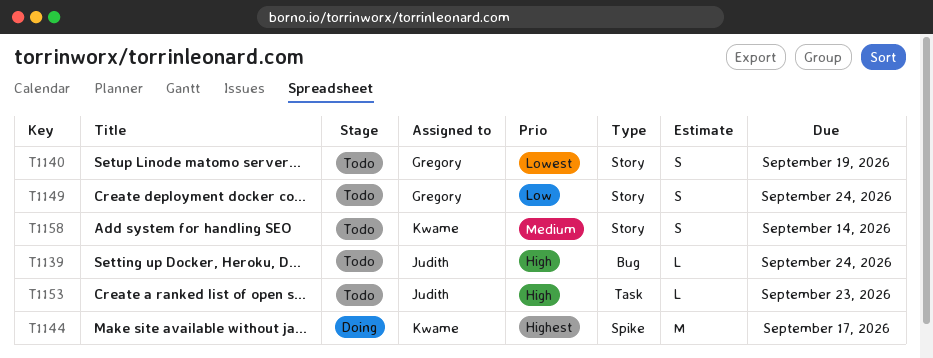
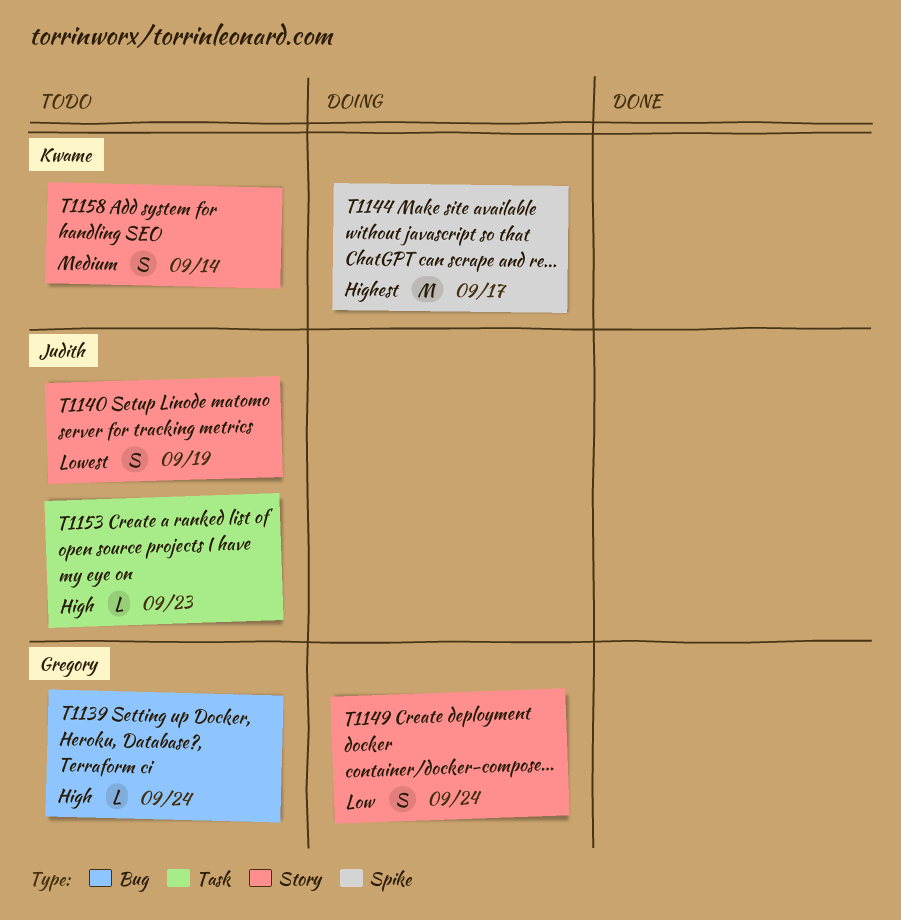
T1139, owner: Judith -> Gregory
T1140, owner: Gregory -> Judith
T1149, status: Todo -> Doing

